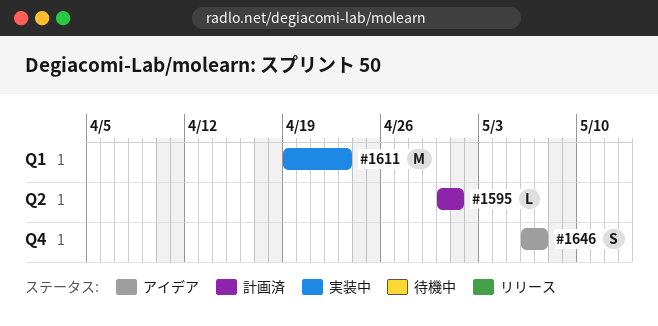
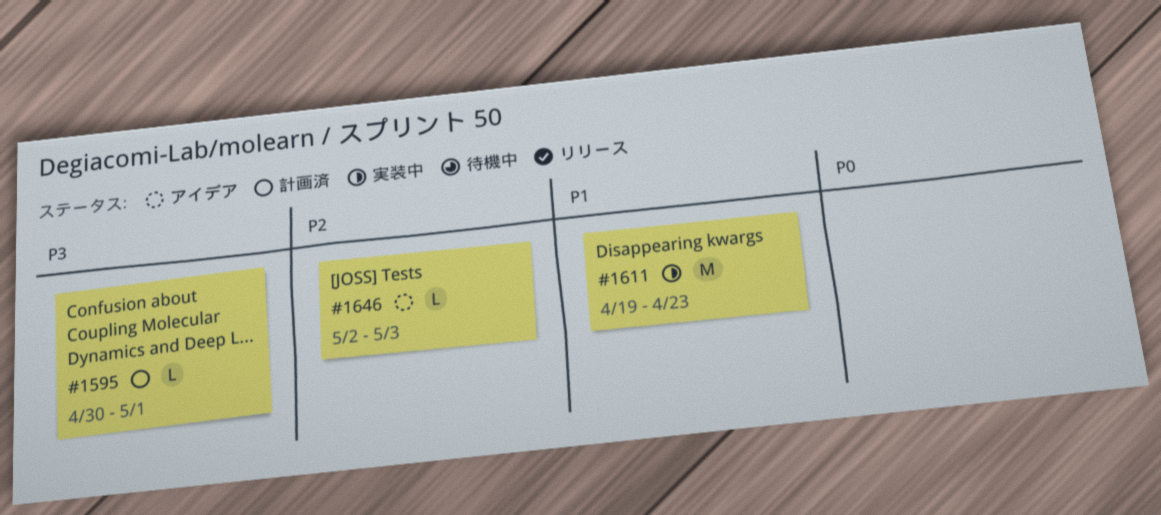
#1646, estimate: S -> L
#1646, start: May 6 -> May 2
#1646, due: May 7 -> May 3

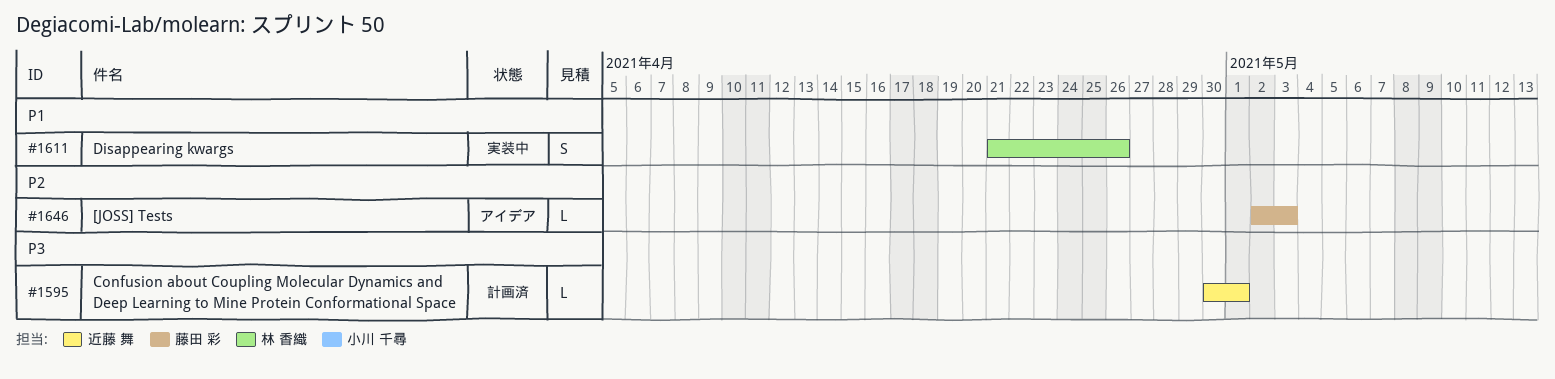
#1611, estimate: M -> S
#1611, start: Apr 19 -> Apr 21
#1611, due: Apr 23 -> Apr 26

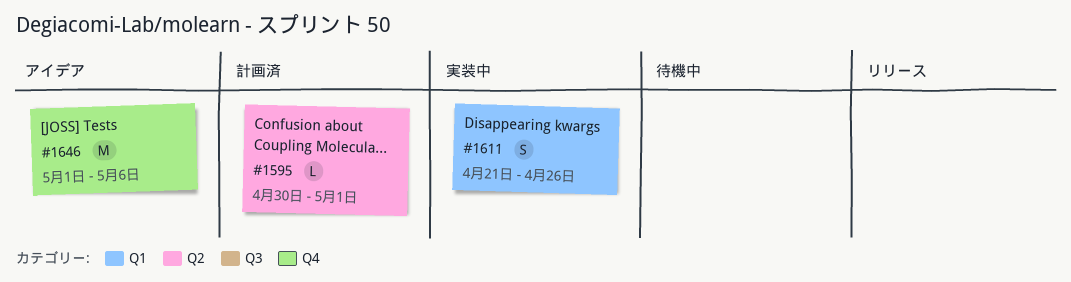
#1646, estimate: L -> M
#1646, start: May 2 -> May 1
#1646, due: May 3 -> May 6

